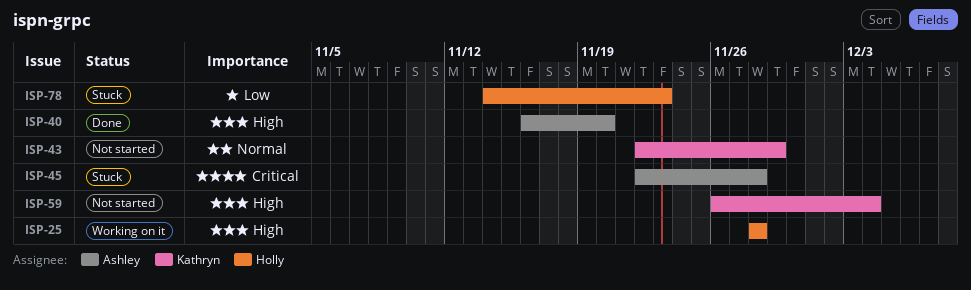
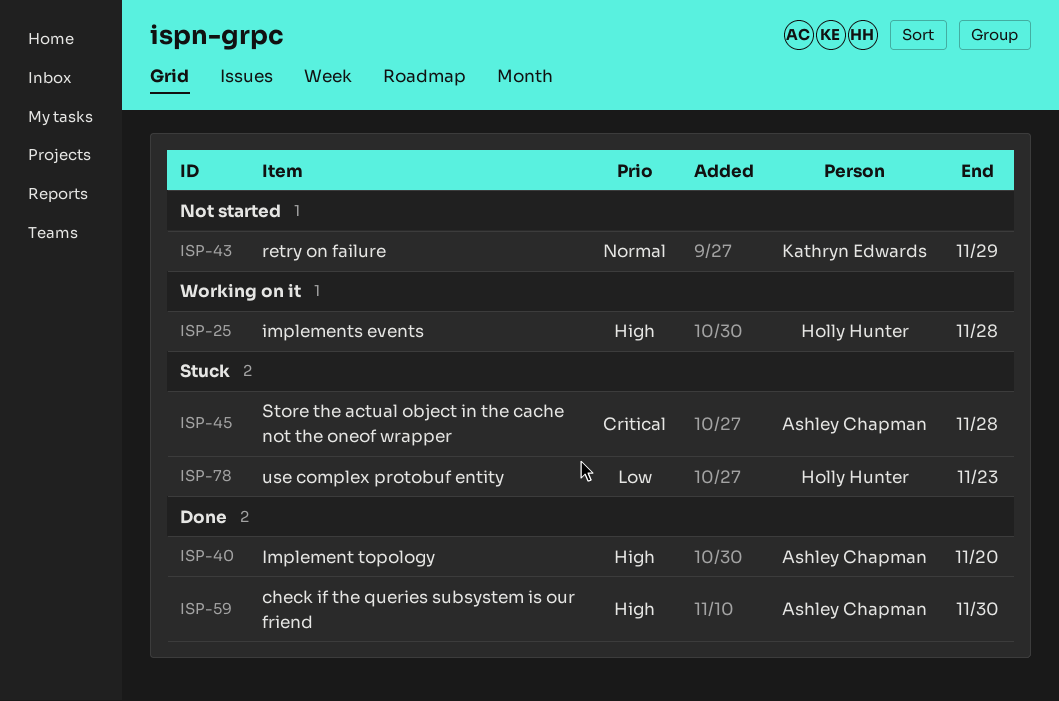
ISP-59, status: Not started -> Done
ISP-59, owner: Kathryn Edwards -> Ashley Chapman
ISP-59, due: Dec 4 -> Nov 30

